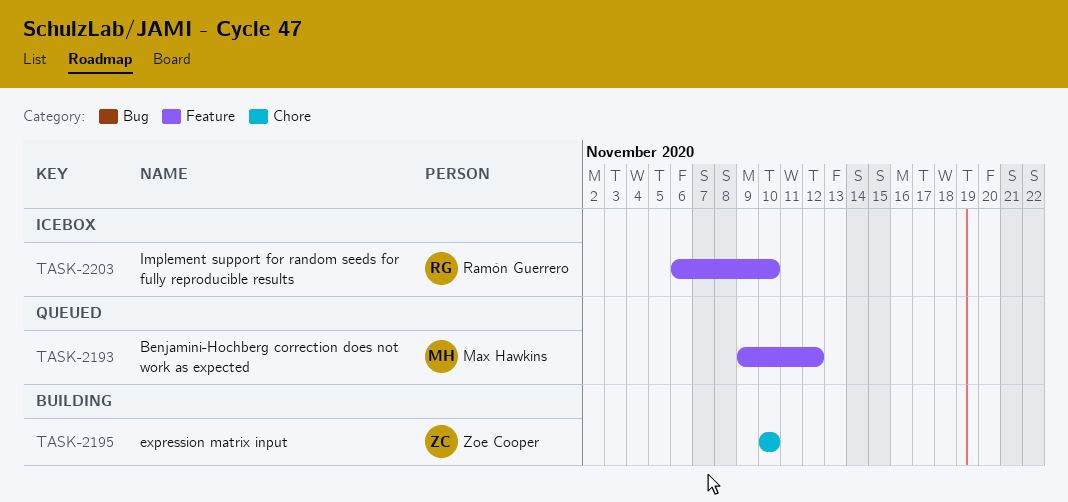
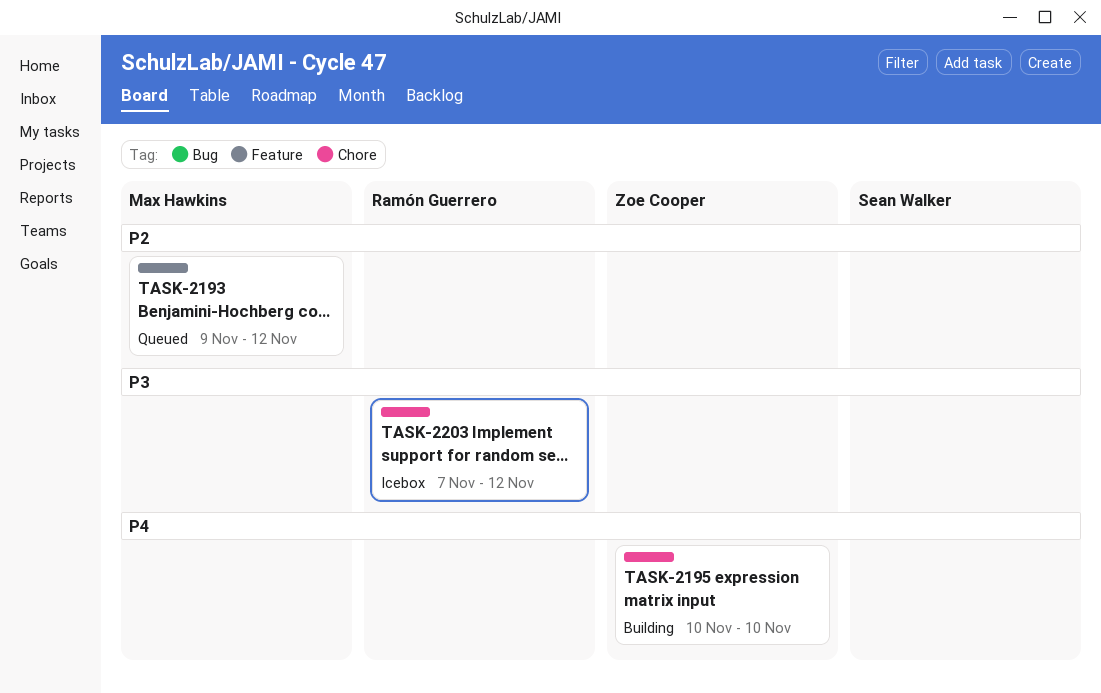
TASK-2203, label: Feature -> Chore
TASK-2203, start: Nov 6 -> Nov 7
TASK-2203, due: Nov 10 -> Nov 12

